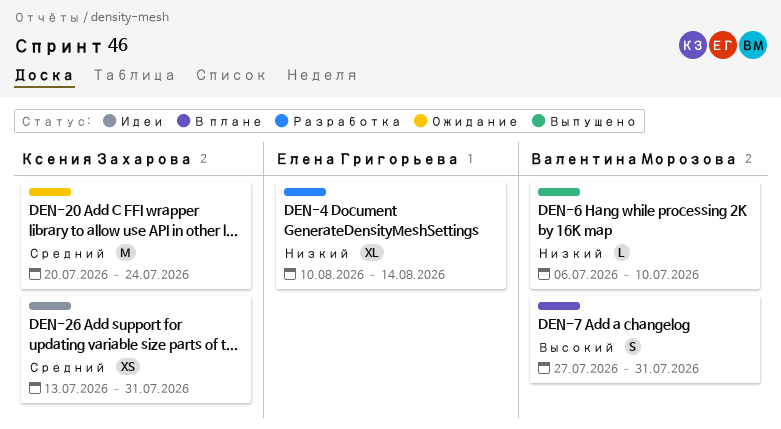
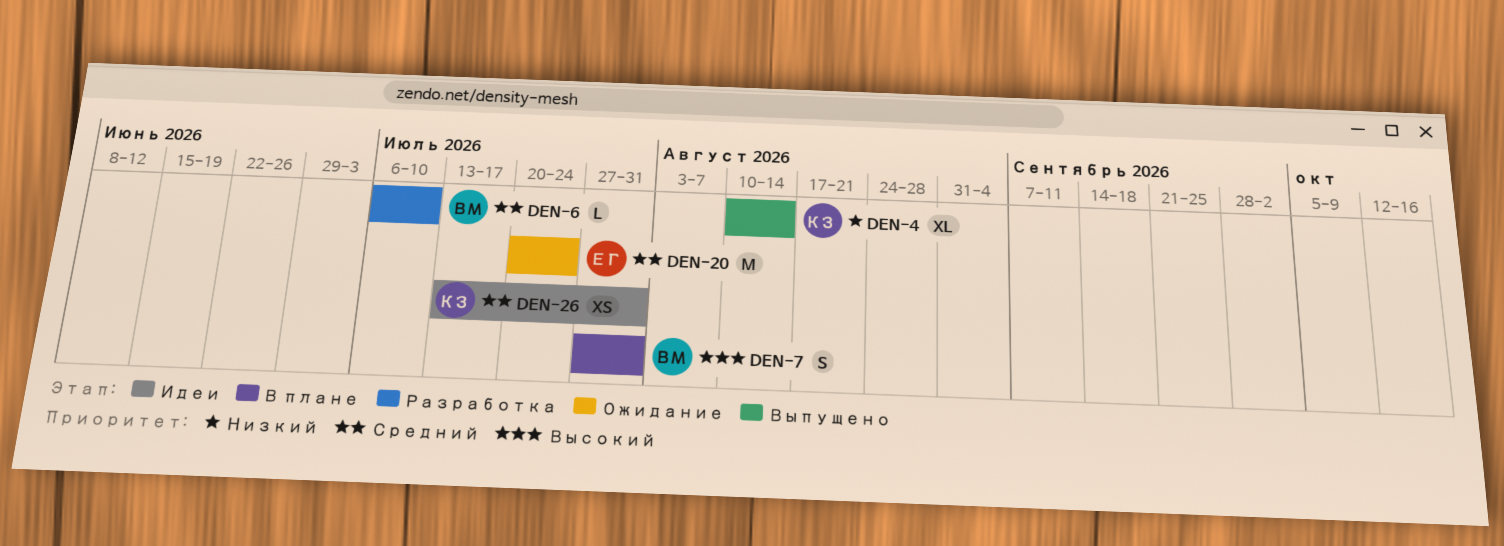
DEN-4, status: Разработка -> Выпущено
DEN-4, owner: Елена Григорьева -> Ксения Захарова
DEN-6, status: Выпущено -> Разработка
DEN-6, priority: Низкий -> Средний
DEN-20, owner: Ксения Захарова -> Елена Григорьева

